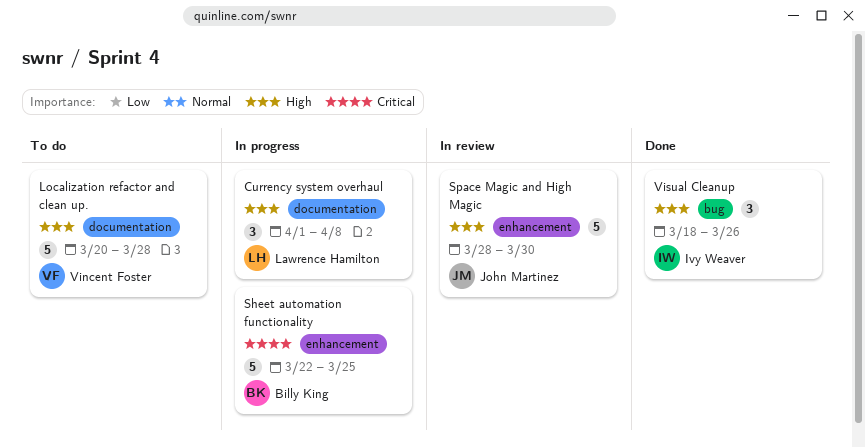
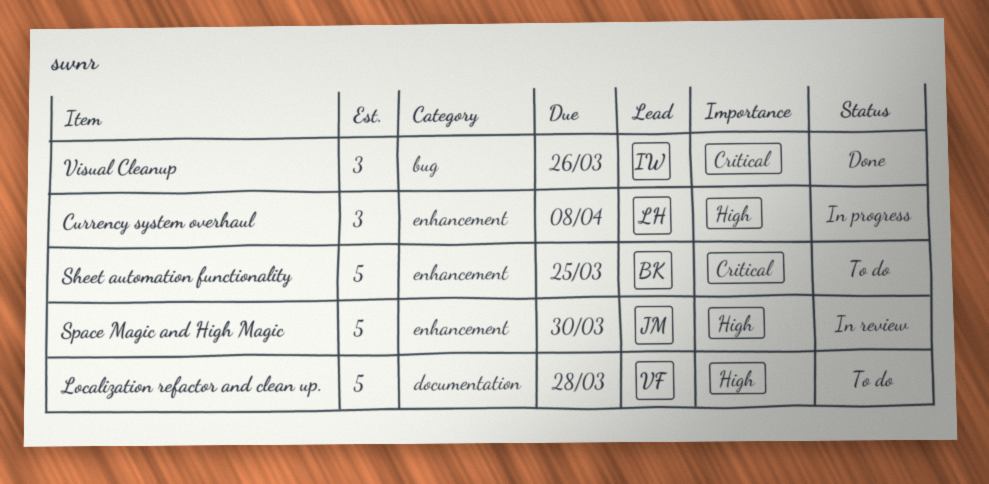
Currency system overhaul, label: documentation -> enhancement
Sheet automation functionality, status: In progress -> To do
Visual Cleanup, priority: High -> Critical

